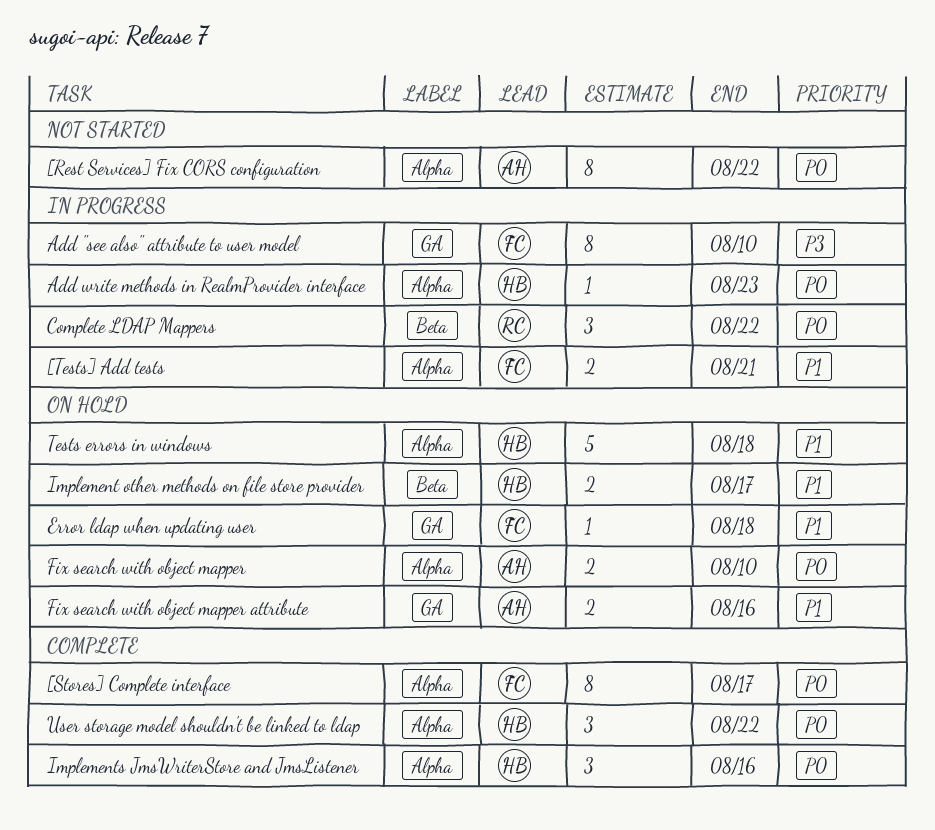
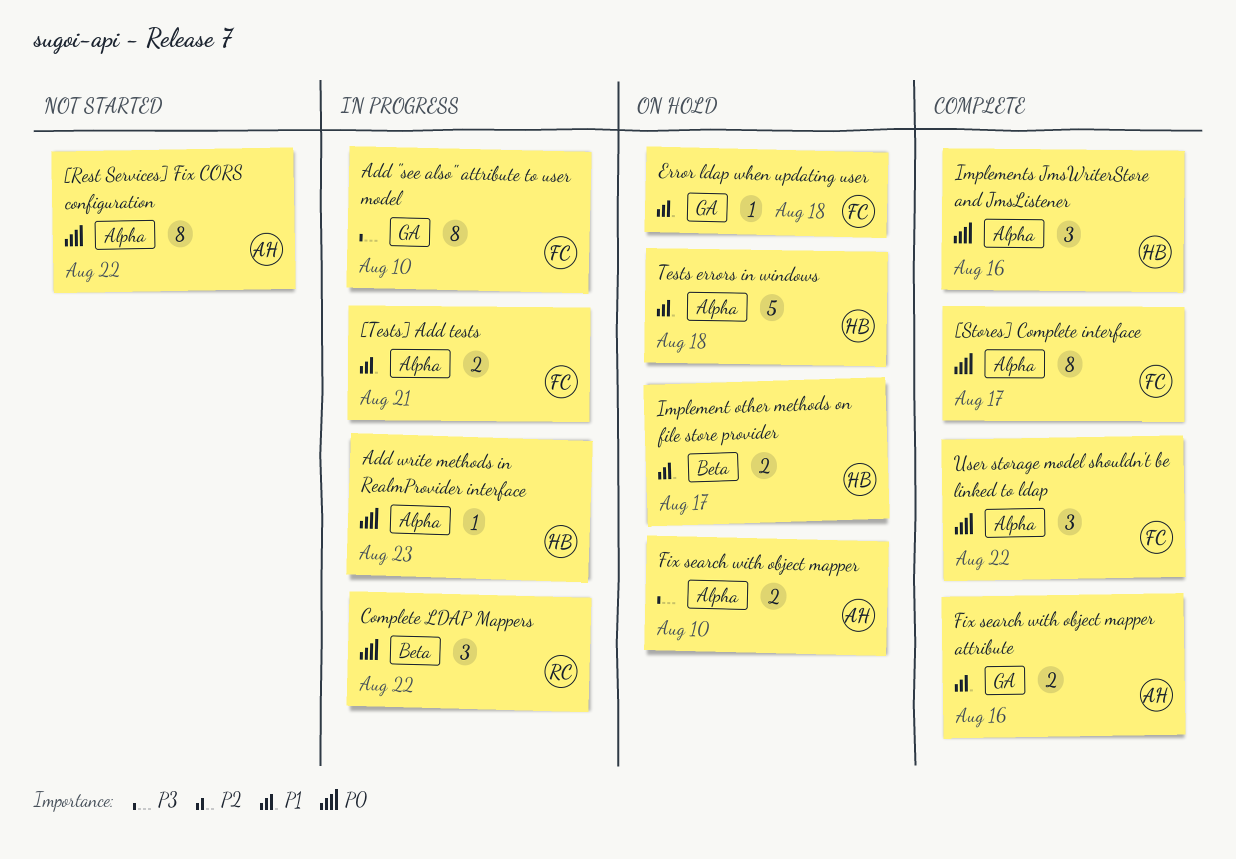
Fix search with object mapper, priority: P0 -> P3
Fix search with object mapper attribute, status: On hold -> Complete
User storage model shouldn't be linked to ldap, owner: HB -> FC

